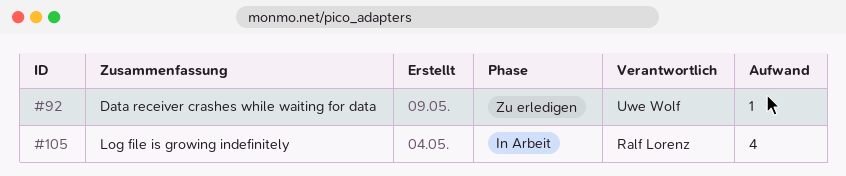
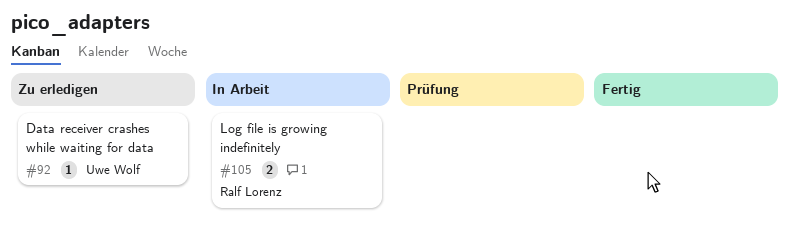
#105, estimate: 4 -> 2

